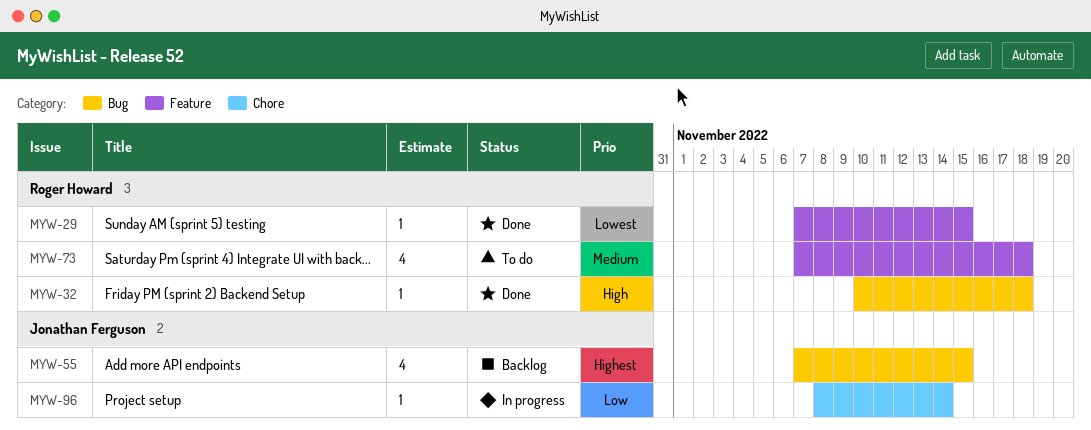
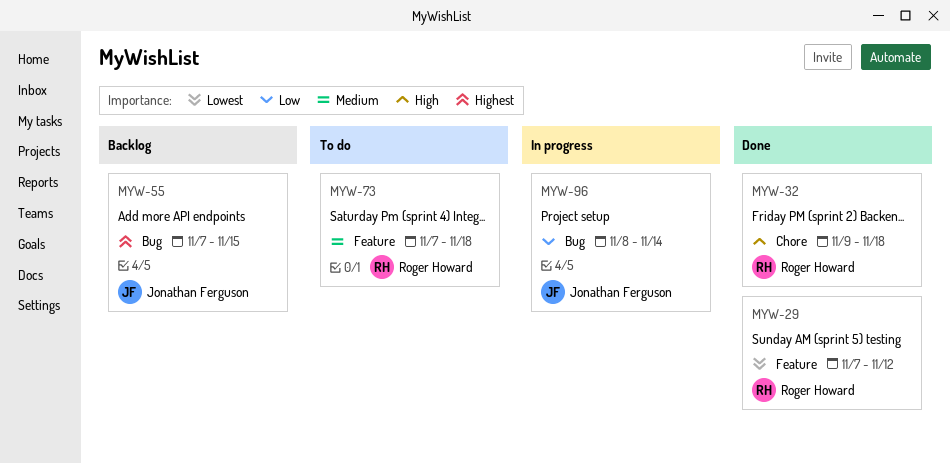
MYW-29, due: Nov 15 -> Nov 12
MYW-32, label: Bug -> Chore
MYW-32, start: Nov 10 -> Nov 9
MYW-96, label: Chore -> Bug

